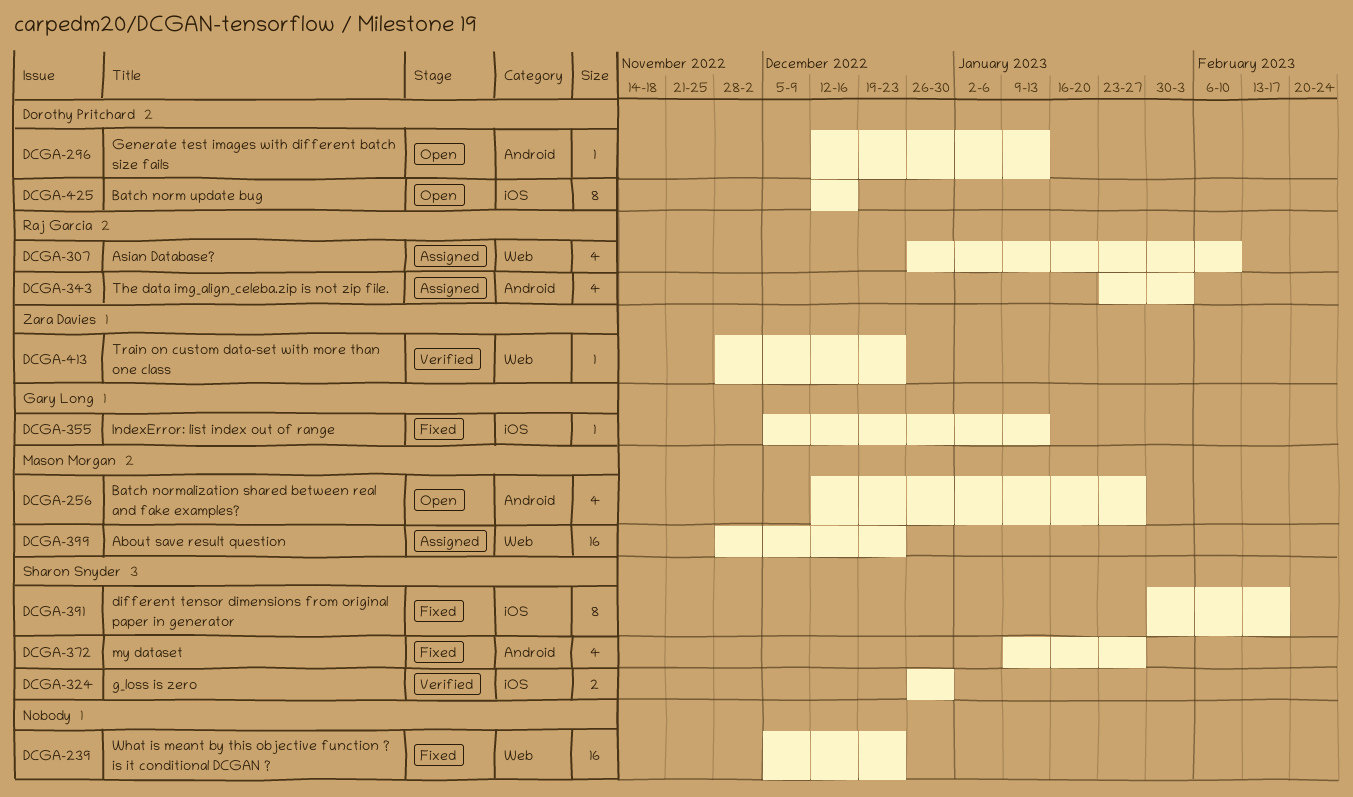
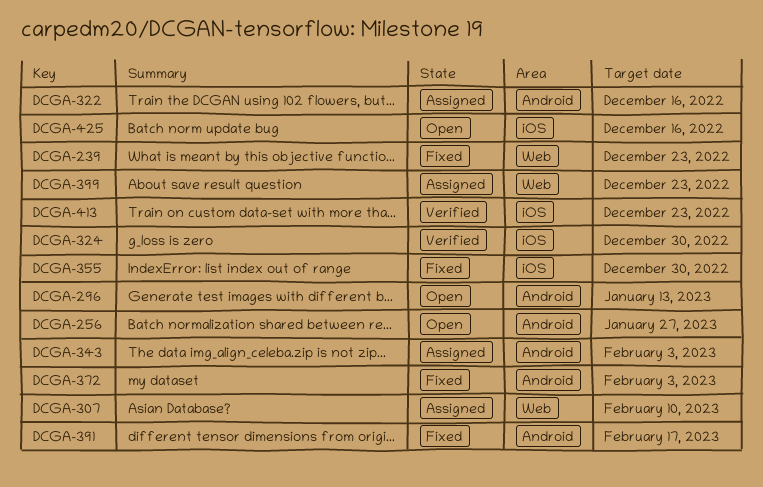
DCGA-322: none -> present
DCGA-355, due: Jan 13 -> Dec 30
DCGA-372, due: Jan 27 -> Feb 3
DCGA-391, label: iOS -> Android
DCGA-413, label: Web -> iOS

